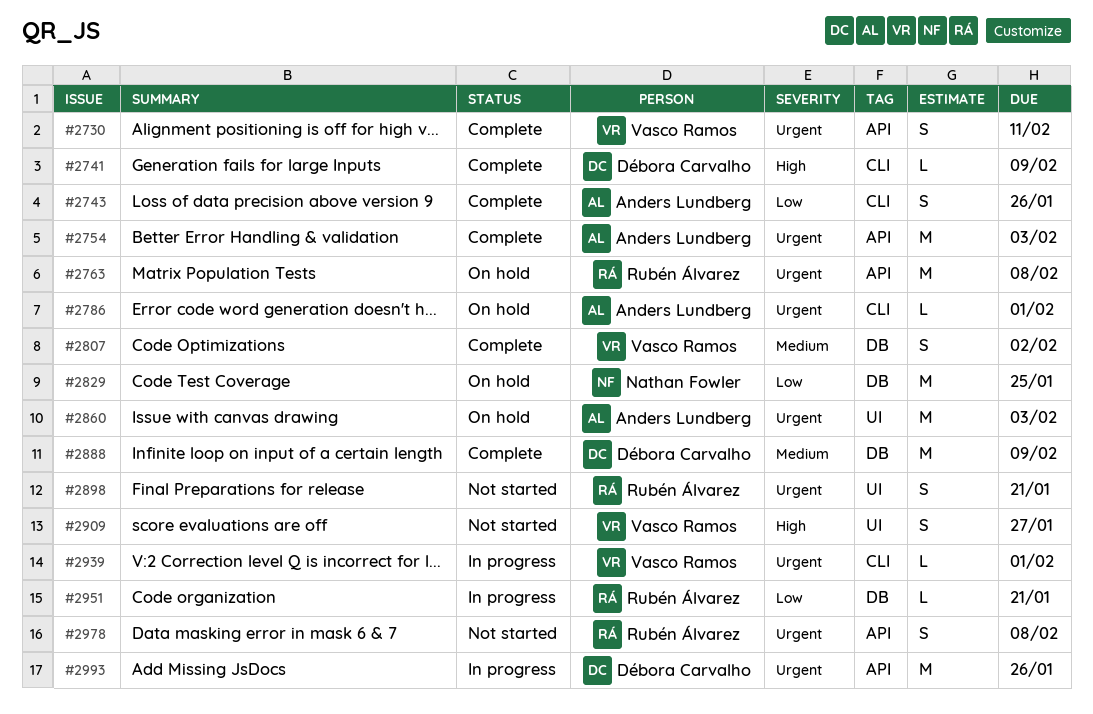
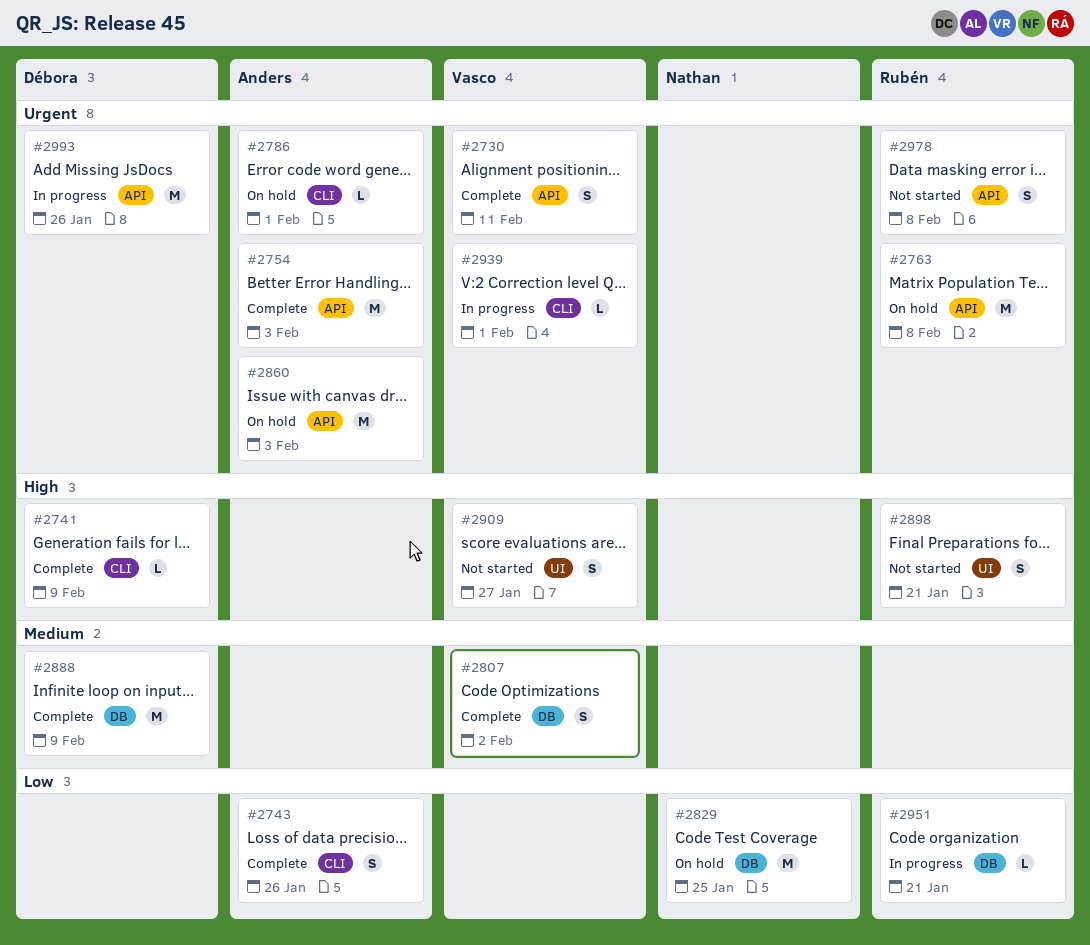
#2860, label: UI -> API
#2898, priority: Urgent -> High

